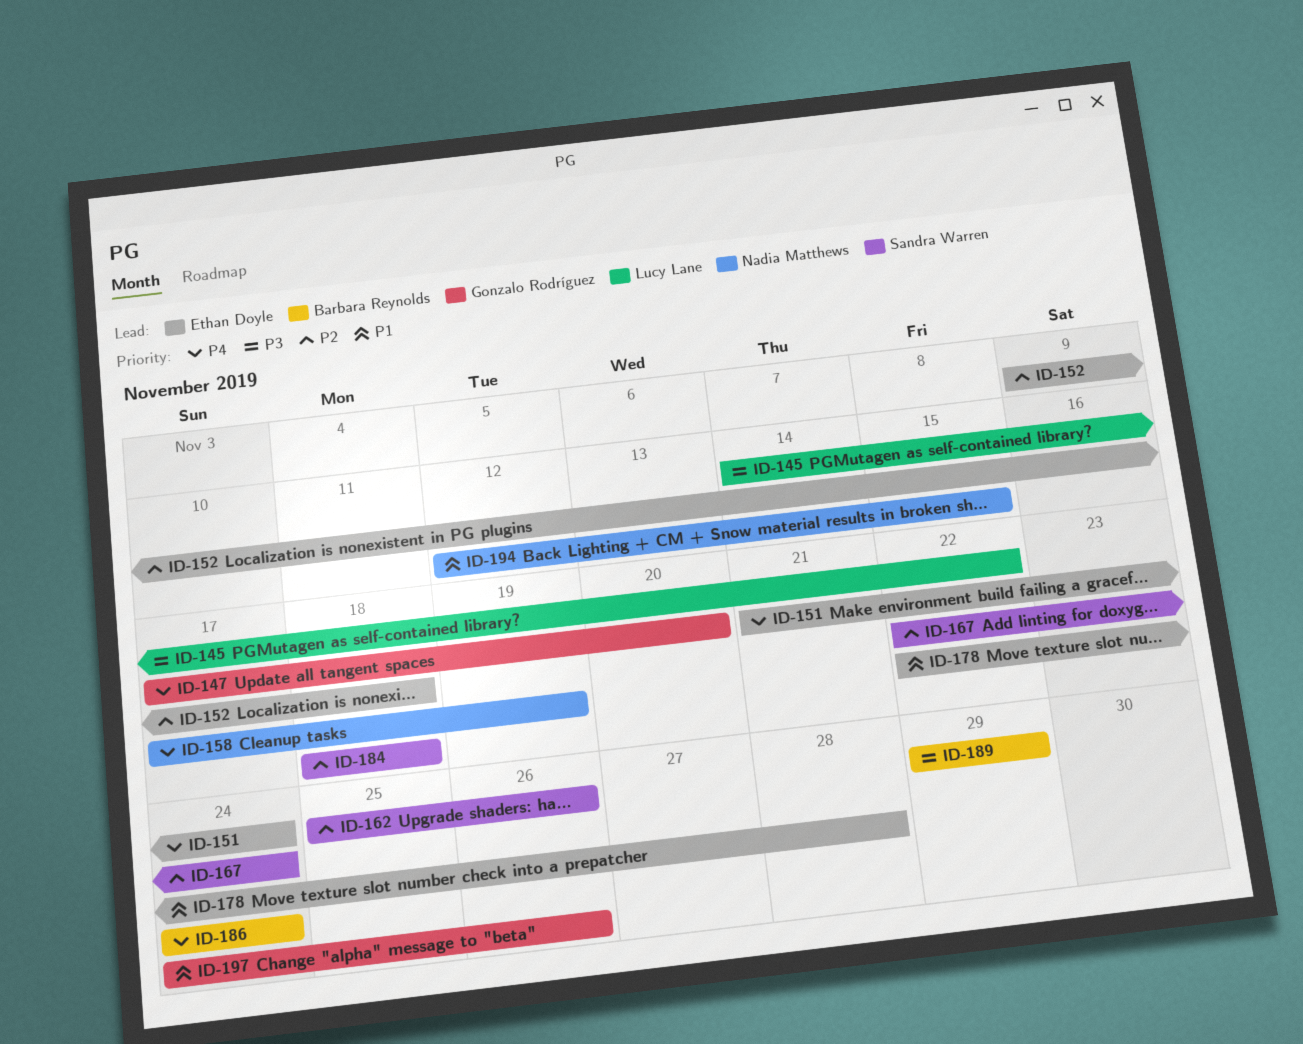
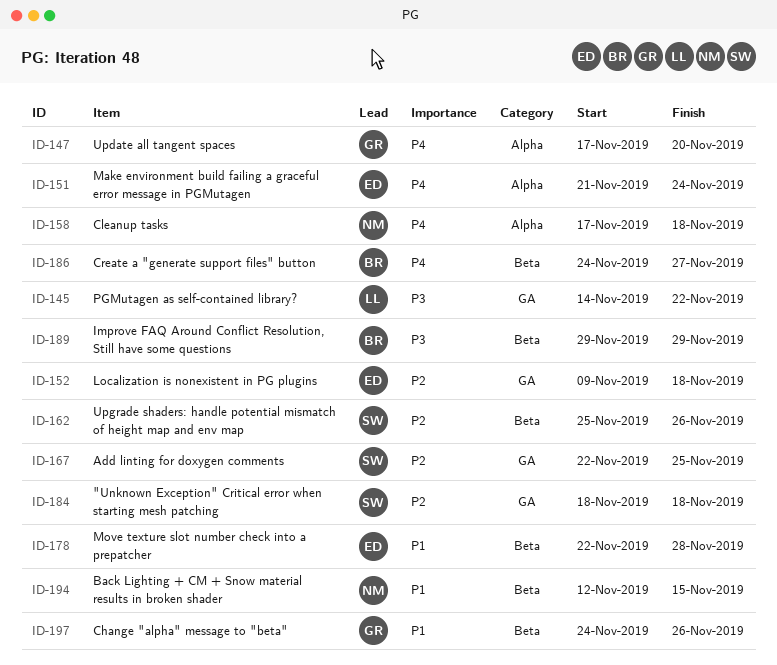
ID-158, due: Nov 19 -> Nov 18
ID-167, due: Nov 24 -> Nov 25
ID-186, due: Nov 24 -> Nov 27

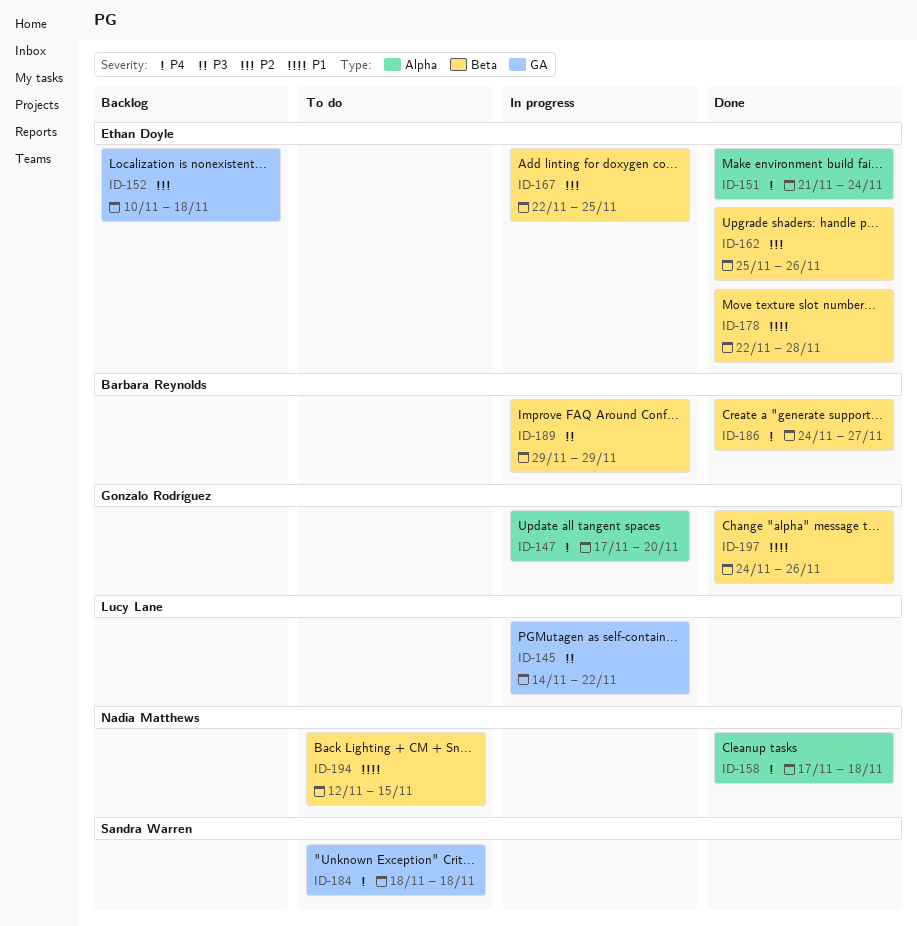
ID-152, start: Nov 9 -> Nov 10
ID-162, owner: Sandra Warren -> Ethan Doyle
ID-167, owner: Sandra Warren -> Ethan Doyle
ID-167, label: GA -> Beta
ID-184, priority: P2 -> P4

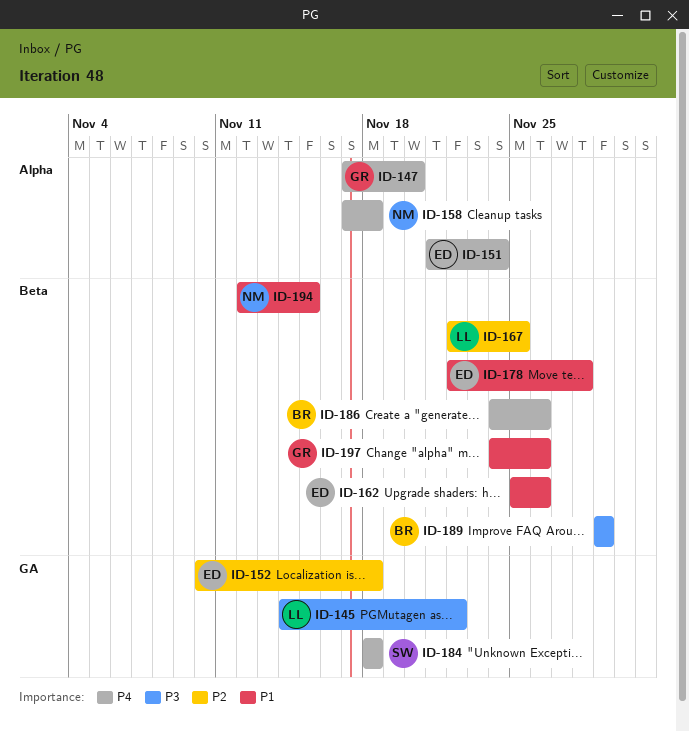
ID-162, priority: P2 -> P1
ID-167, owner: Ethan Doyle -> Lucy Lane
ID-186, due: Nov 27 -> Nov 26

